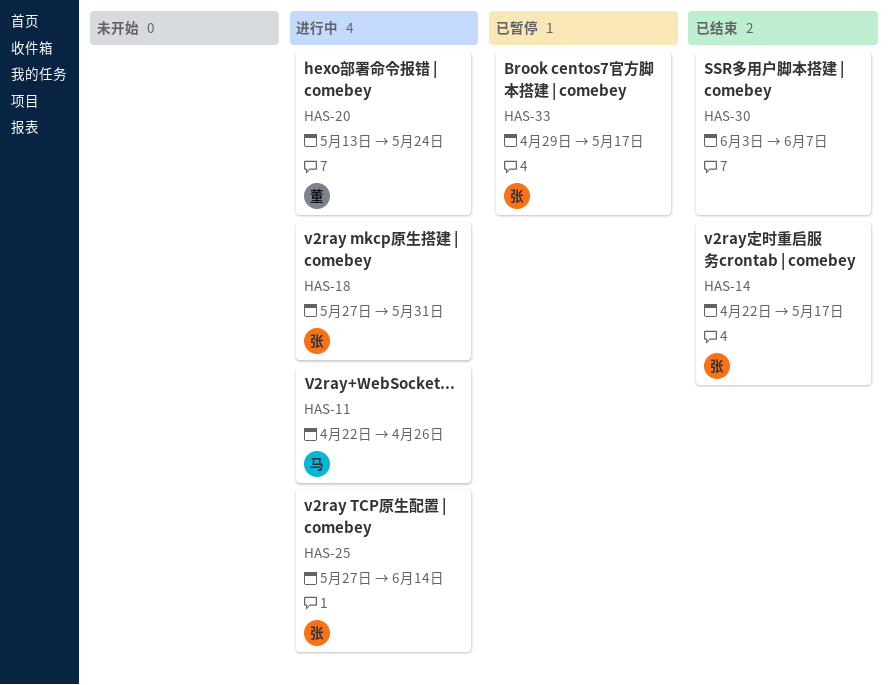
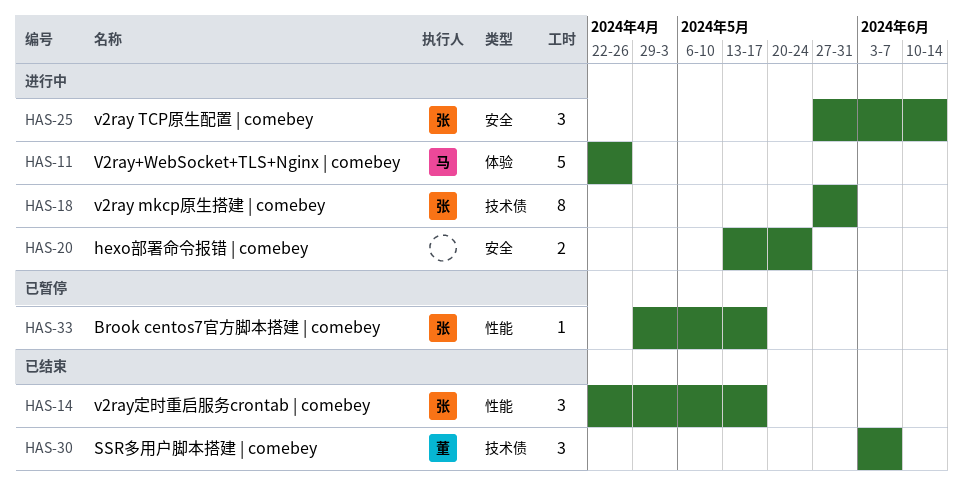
HAS-20, owner: 董 -> none
HAS-30, owner: none -> 董

